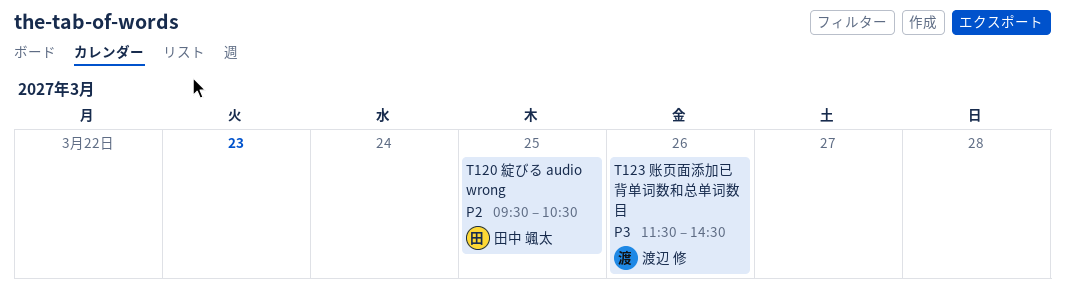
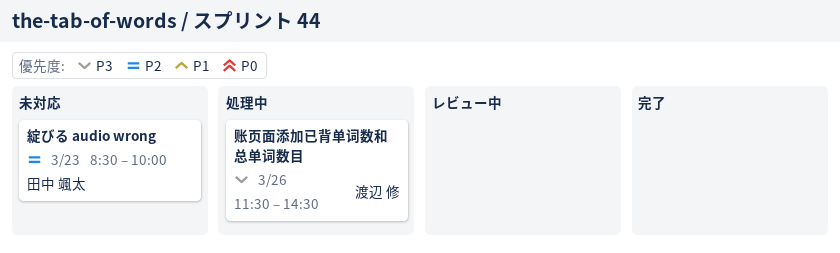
綻びる audio wrong, day: Mar 25 -> Mar 23
綻びる audio wrong, begins: 09:30 -> 08:30
綻びる audio wrong, ends: 10:30 -> 10:00

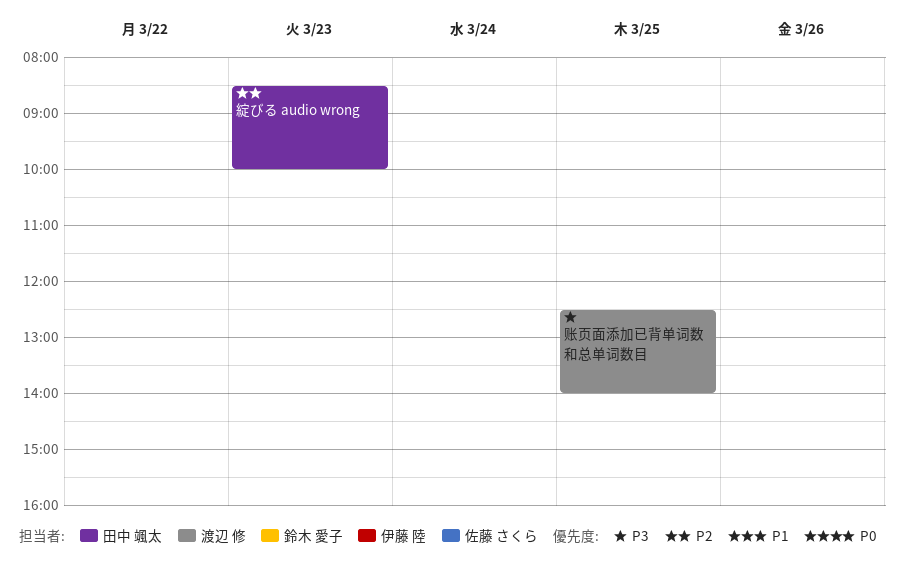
账页面添加已背单词数和总单词数目, day: Mar 26 -> Mar 25
账页面添加已背单词数和总单词数目, begins: 11:30 -> 12:30
账页面添加已背单词数和总单词数目, ends: 14:30 -> 14:00

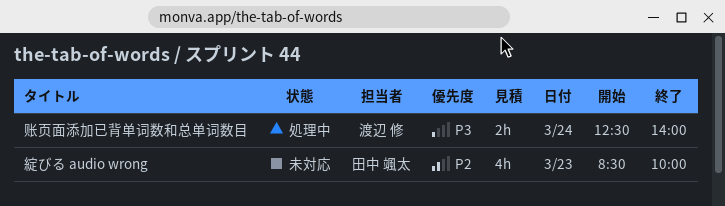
账页面添加已背单词数和总单词数目, day: Mar 25 -> Mar 24

